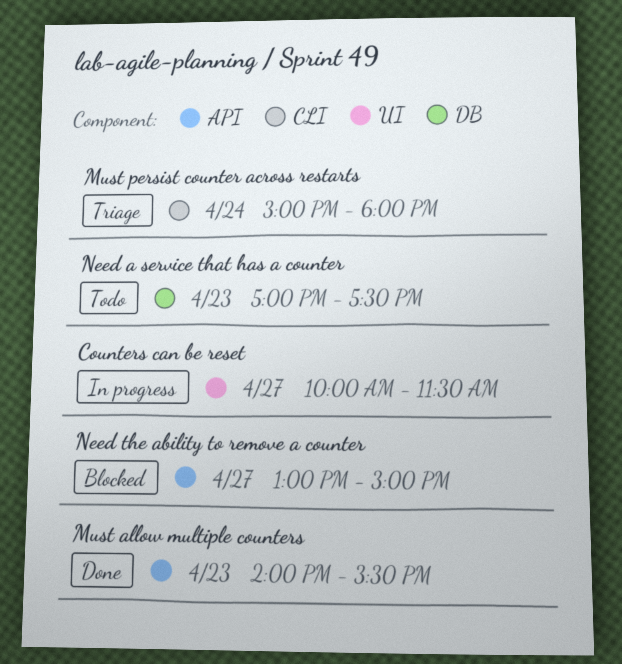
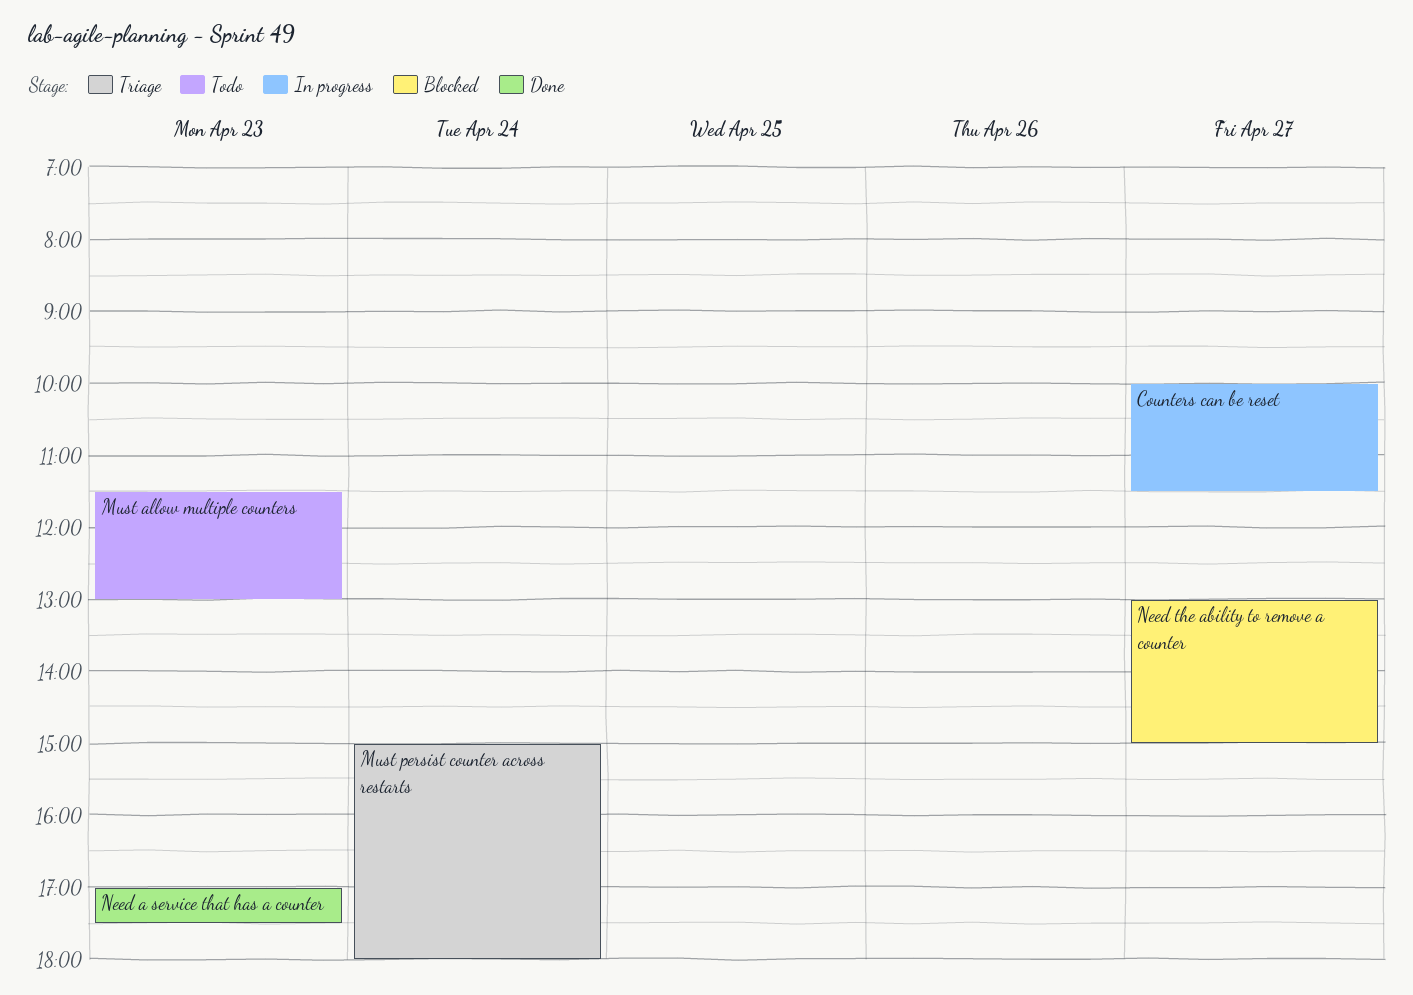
Must allow multiple counters, status: Done -> Todo
Must allow multiple counters, begins: 14:00 -> 11:30
Must allow multiple counters, ends: 15:30 -> 13:00
Need a service that has a counter, status: Todo -> Done

